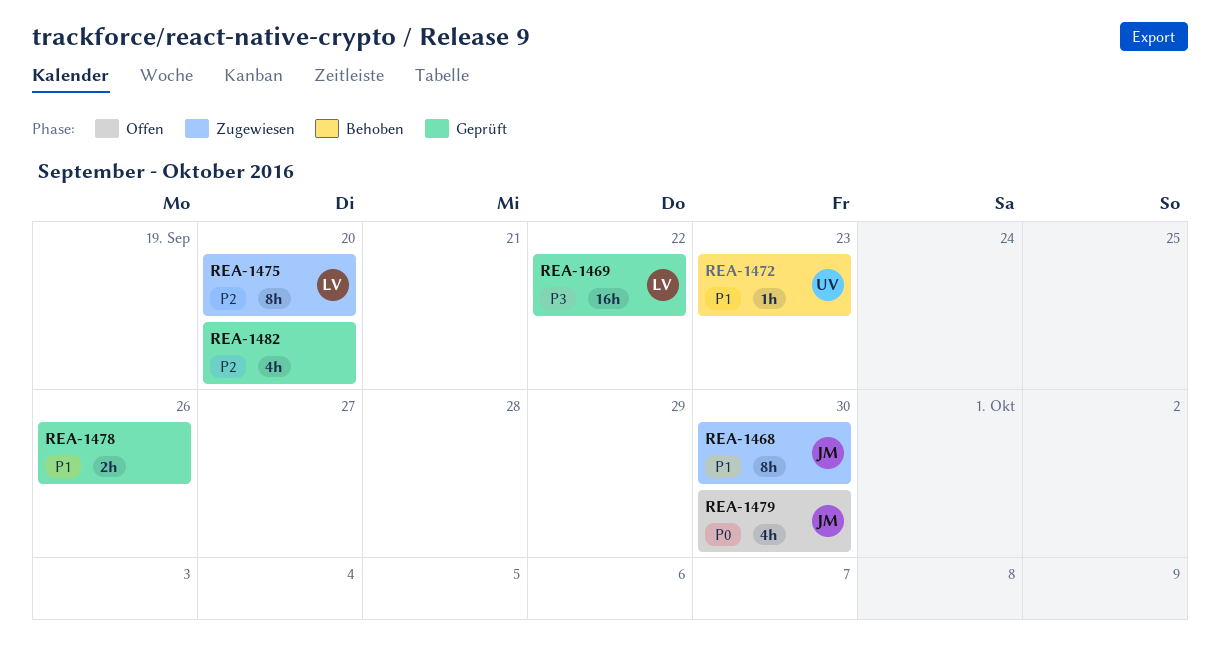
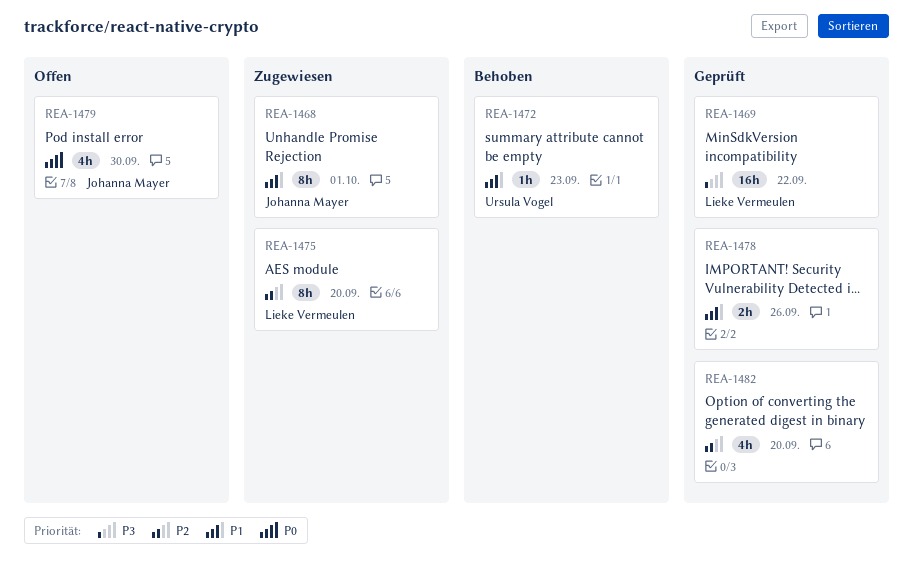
REA-1468, due: Sep 30 -> Oct 1

